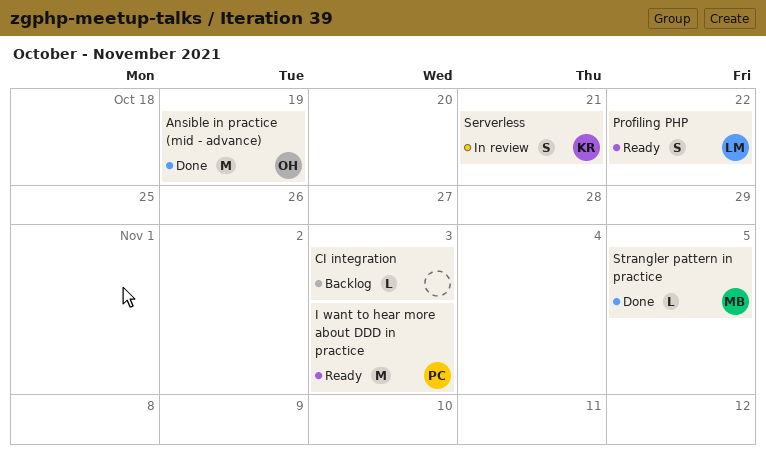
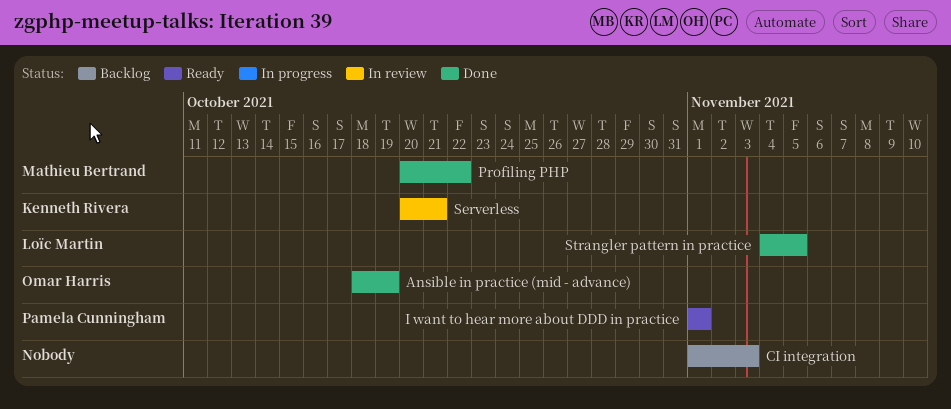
I want to hear more about DDD in practice, due: Nov 3 -> Nov 1
Profiling PHP, status: Ready -> Done
Profiling PHP, owner: Loïc Martin -> Mathieu Bertrand
Strangler pattern in practice, owner: Mathieu Bertrand -> Loïc Martin

